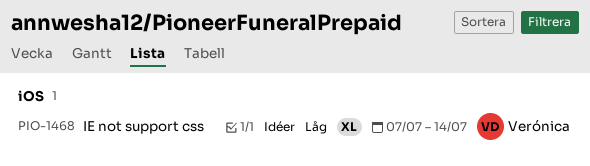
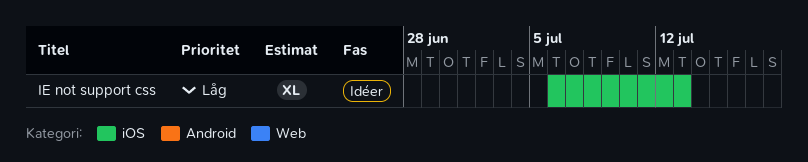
IE not support css, start: Jul 7 -> Jul 6
IE not support css, due: Jul 14 -> Jul 13

